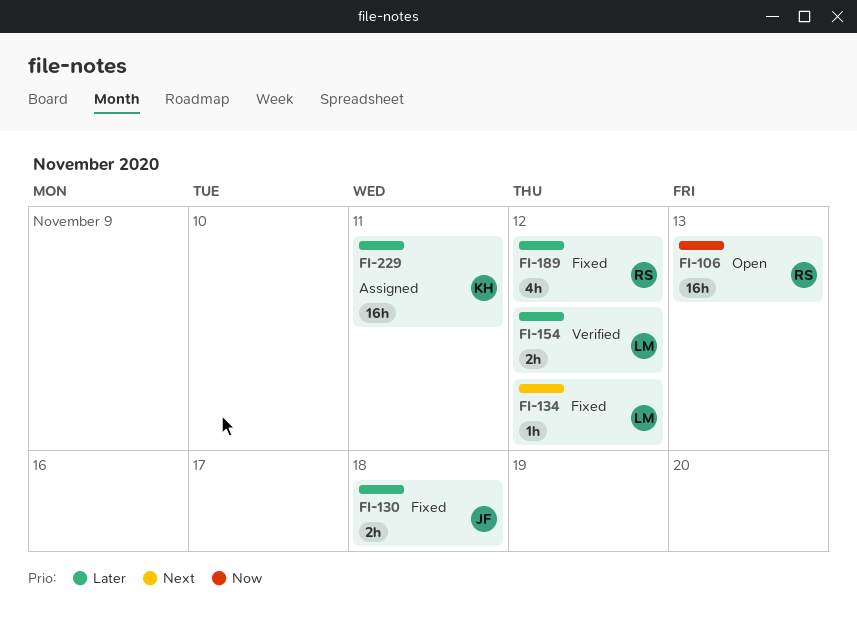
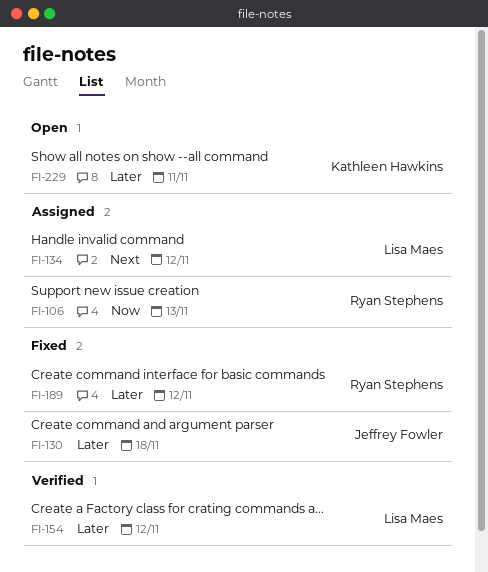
FI-106, status: Open -> Assigned
FI-134, status: Fixed -> Assigned
FI-229, status: Assigned -> Open

